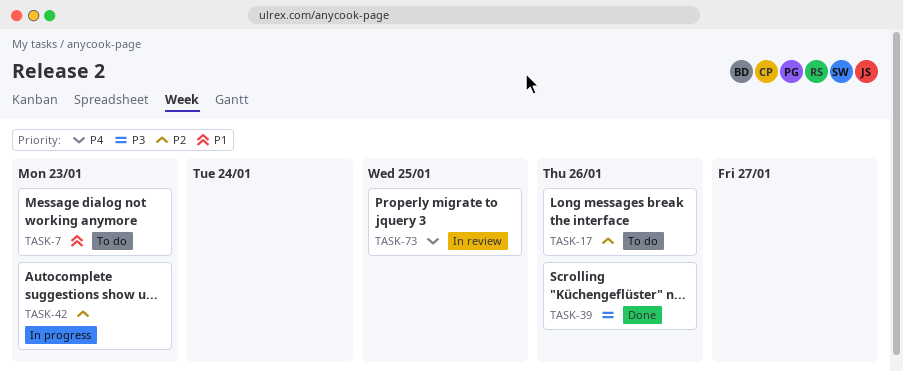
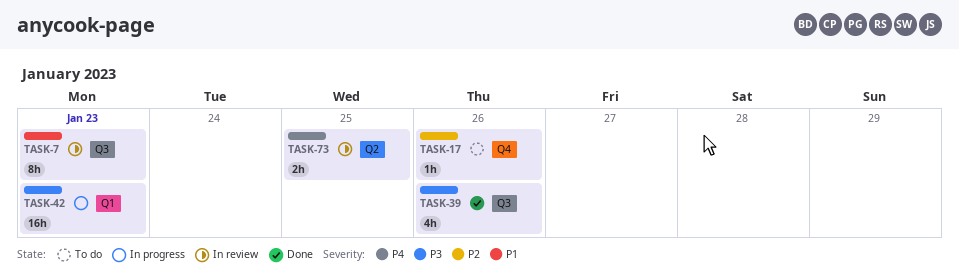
TASK-7, status: To do -> In review
TASK-42, priority: P2 -> P3

